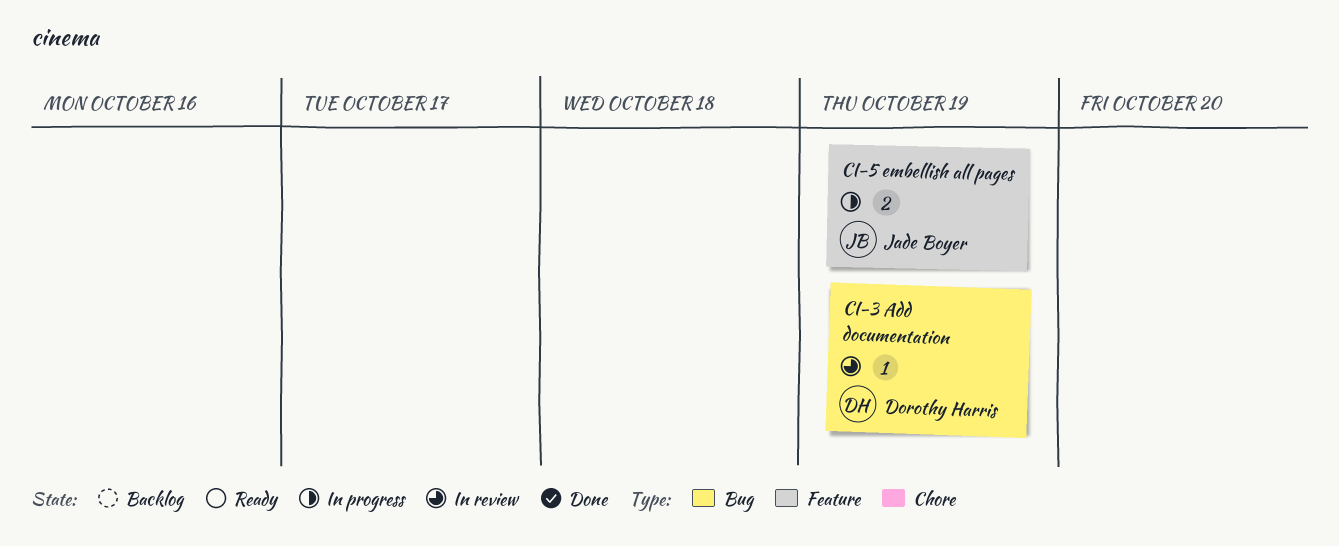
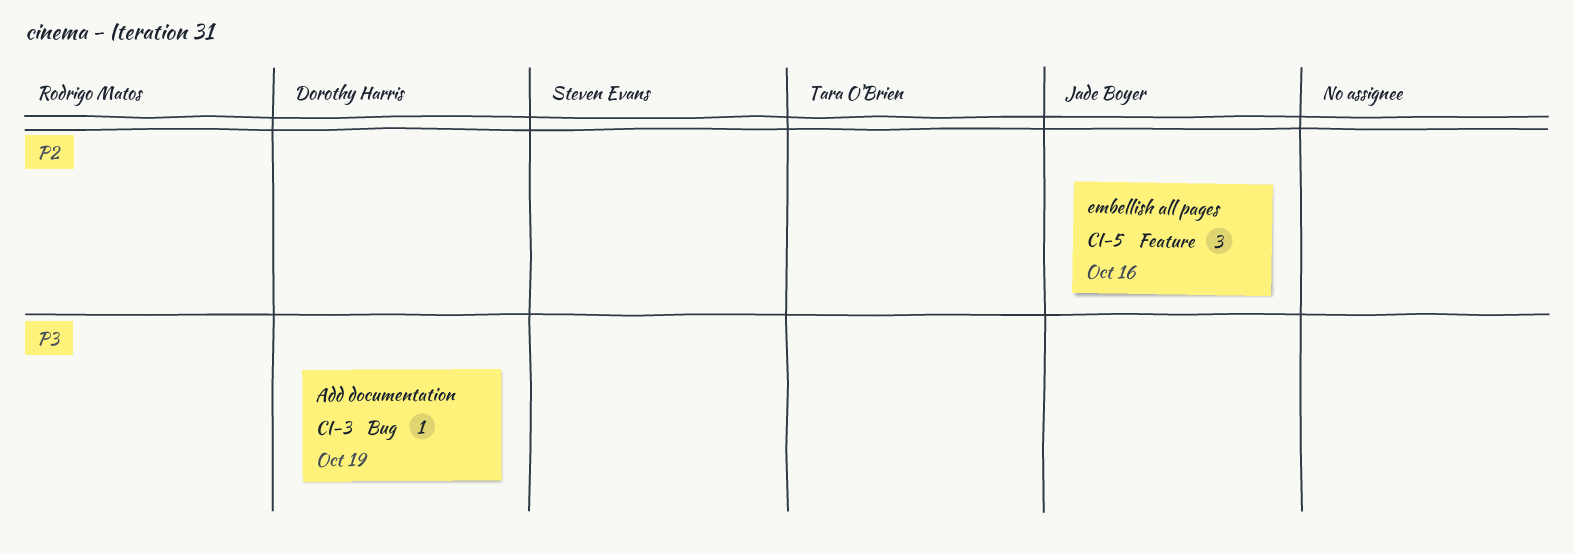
CI-5, estimate: 2 -> 3
CI-5, due: Oct 19 -> Oct 16

